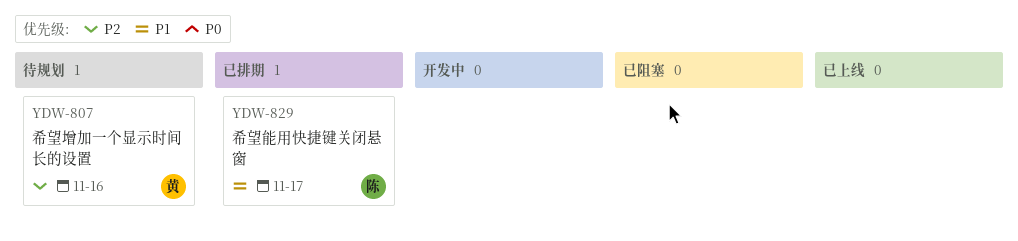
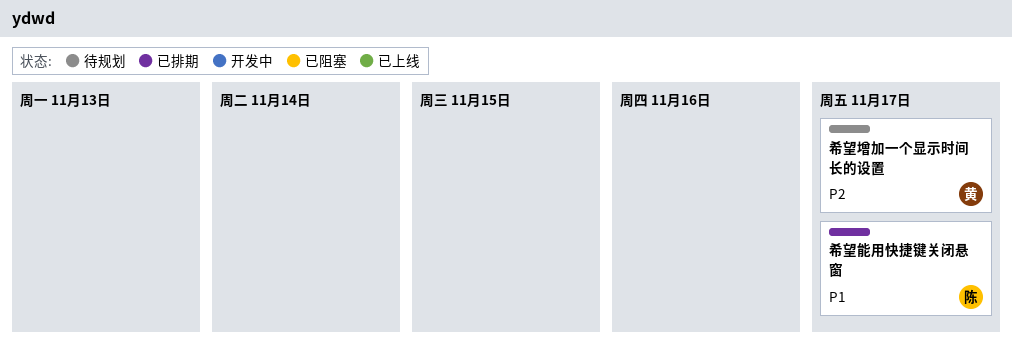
希望增加一个显示时间长的设置, due: Nov 16 -> Nov 17

